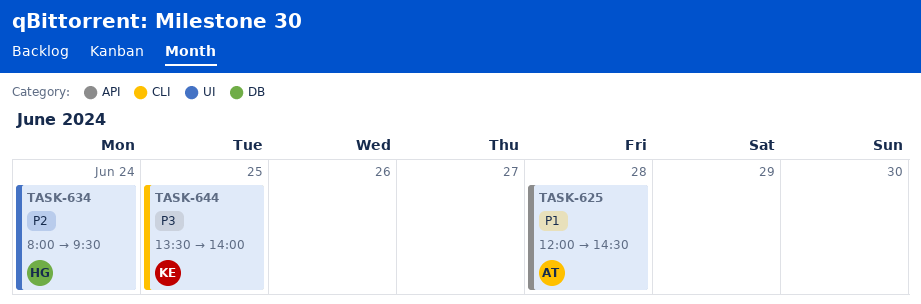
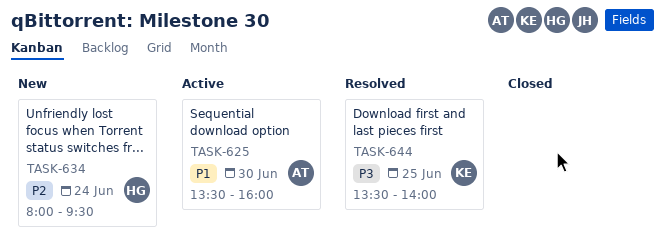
TASK-625, day: Jun 28 -> Jun 30
TASK-625, begins: 12:00 -> 13:30
TASK-625, ends: 14:30 -> 16:00

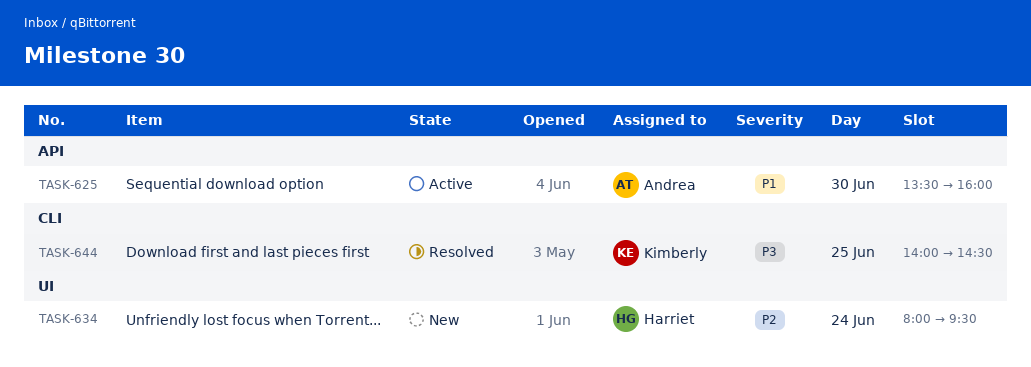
TASK-644, begins: 13:30 -> 14:00
TASK-644, ends: 14:00 -> 14:30

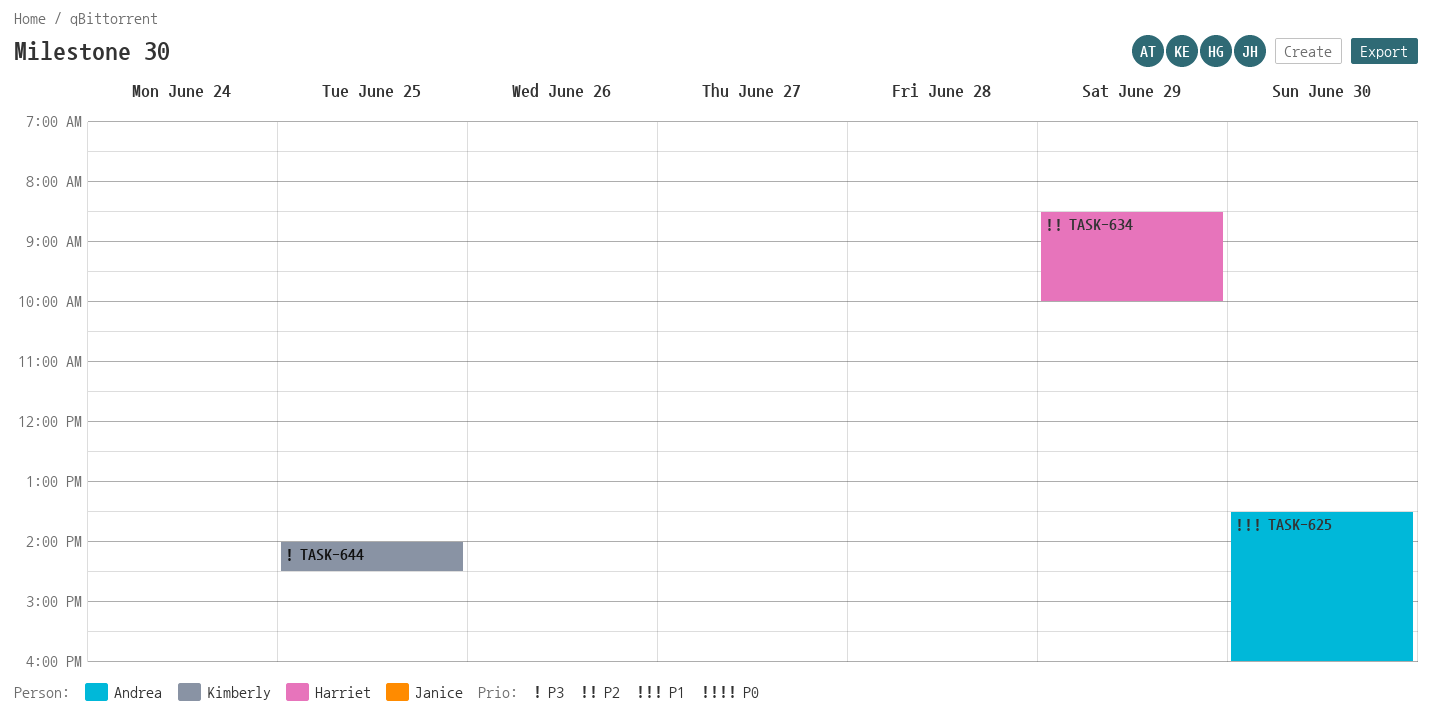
TASK-634, day: Jun 24 -> Jun 29
TASK-634, begins: 08:00 -> 08:30
TASK-634, ends: 09:30 -> 10:00

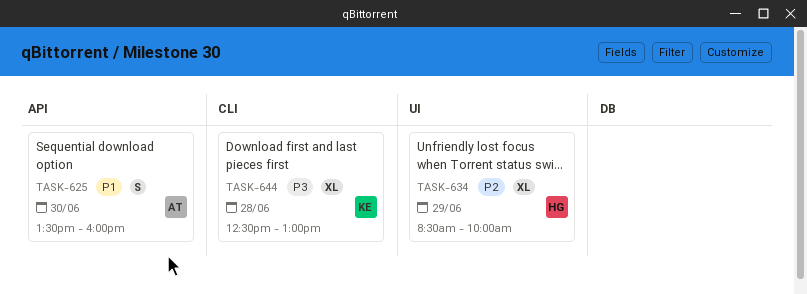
TASK-644, day: Jun 25 -> Jun 28
TASK-644, begins: 14:00 -> 12:30
TASK-644, ends: 14:30 -> 13:00

